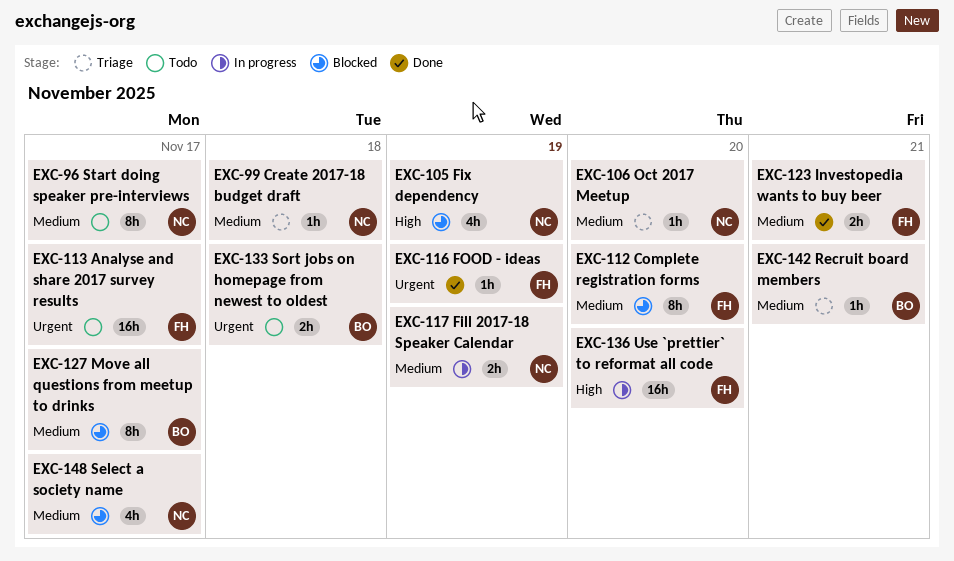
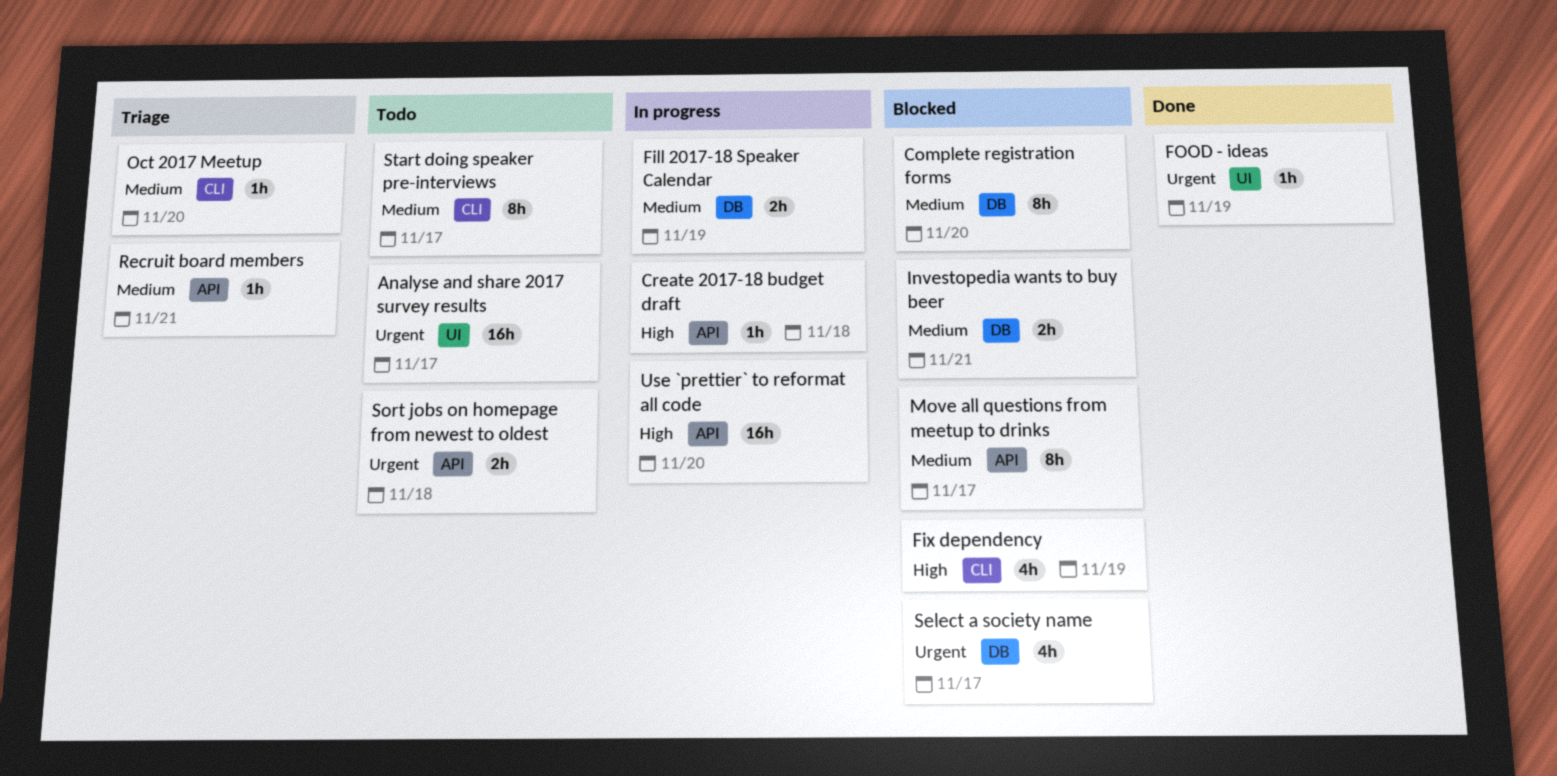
Create 2017-18 budget draft, status: Triage -> In progress
Create 2017-18 budget draft, priority: Medium -> High
Investopedia wants to buy beer, status: Done -> Blocked
Select a society name, priority: Medium -> Urgent

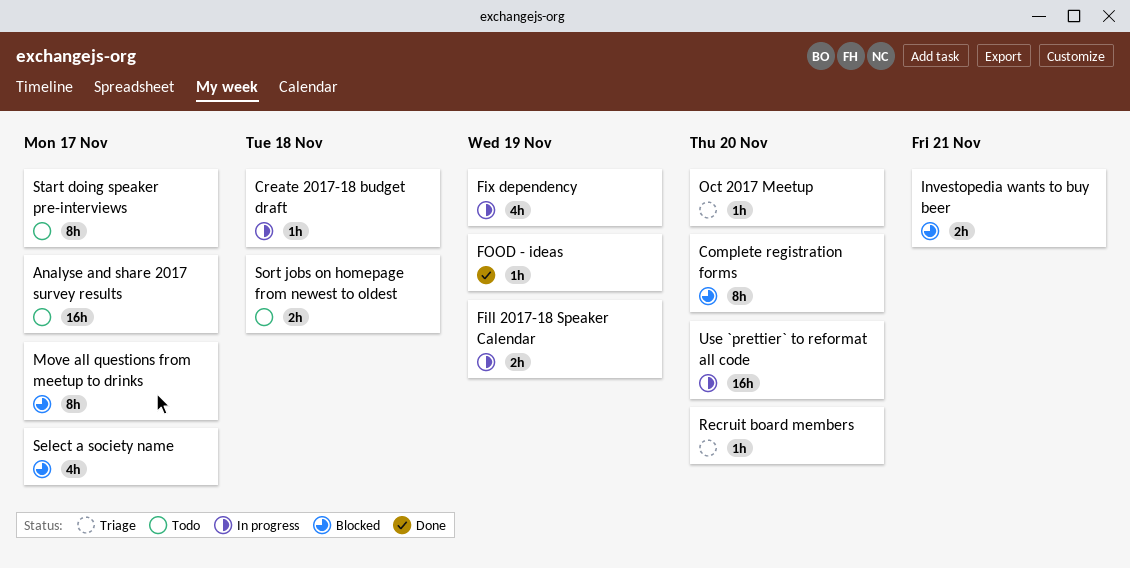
Fix dependency, status: Blocked -> In progress
Recruit board members, due: Nov 21 -> Nov 20

